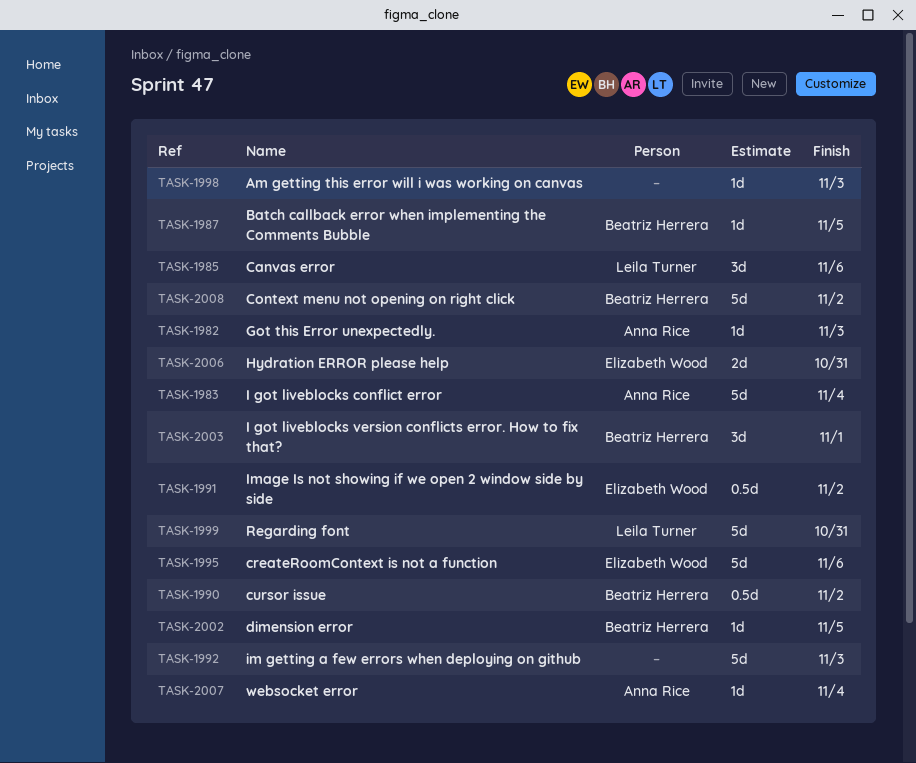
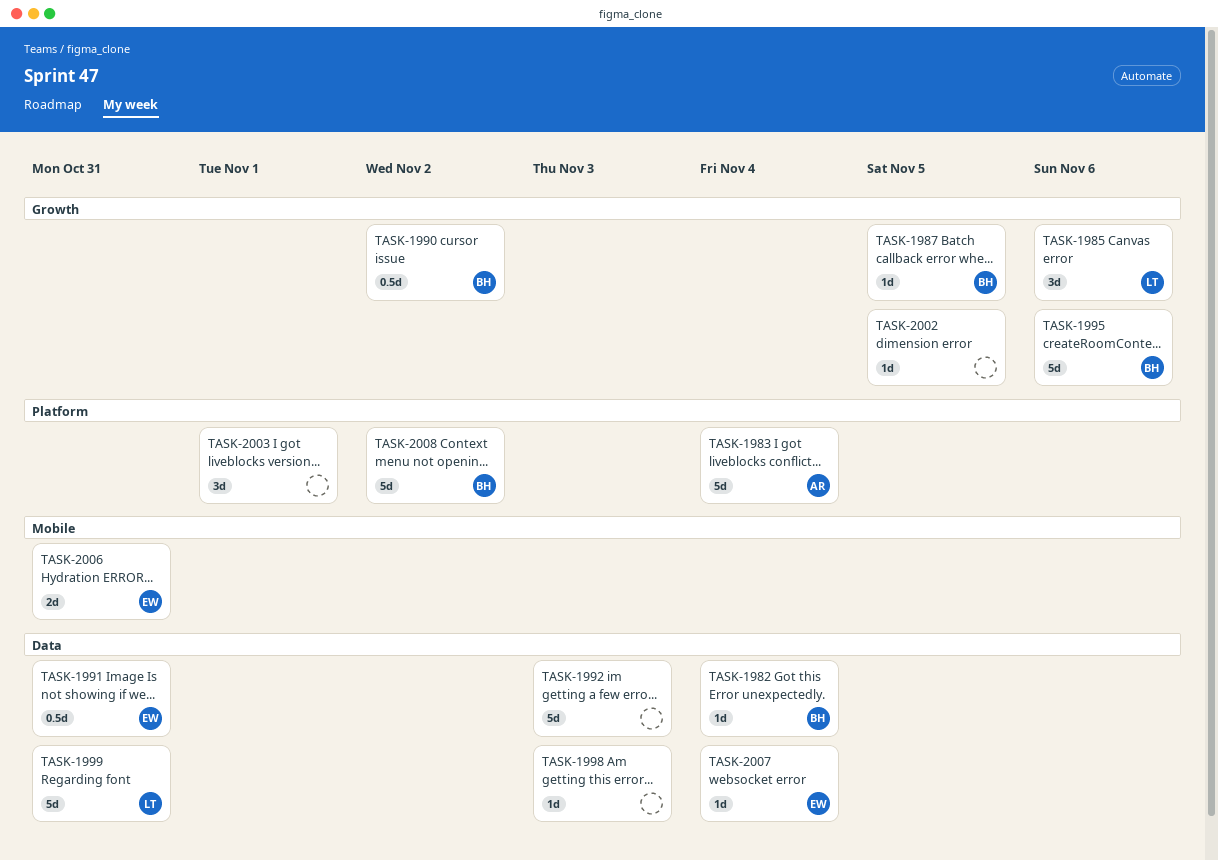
TASK-1982, owner: Anna Rice -> Beatriz Herrera
TASK-1982, due: Nov 3 -> Nov 4
TASK-1991, due: Nov 2 -> Oct 31
TASK-1995, owner: Elizabeth Wood -> Beatriz Herrera
TASK-2002, owner: Beatriz Herrera -> none
TASK-2003, owner: Beatriz Herrera -> none
TASK-2007, owner: Anna Rice -> Elizabeth Wood

